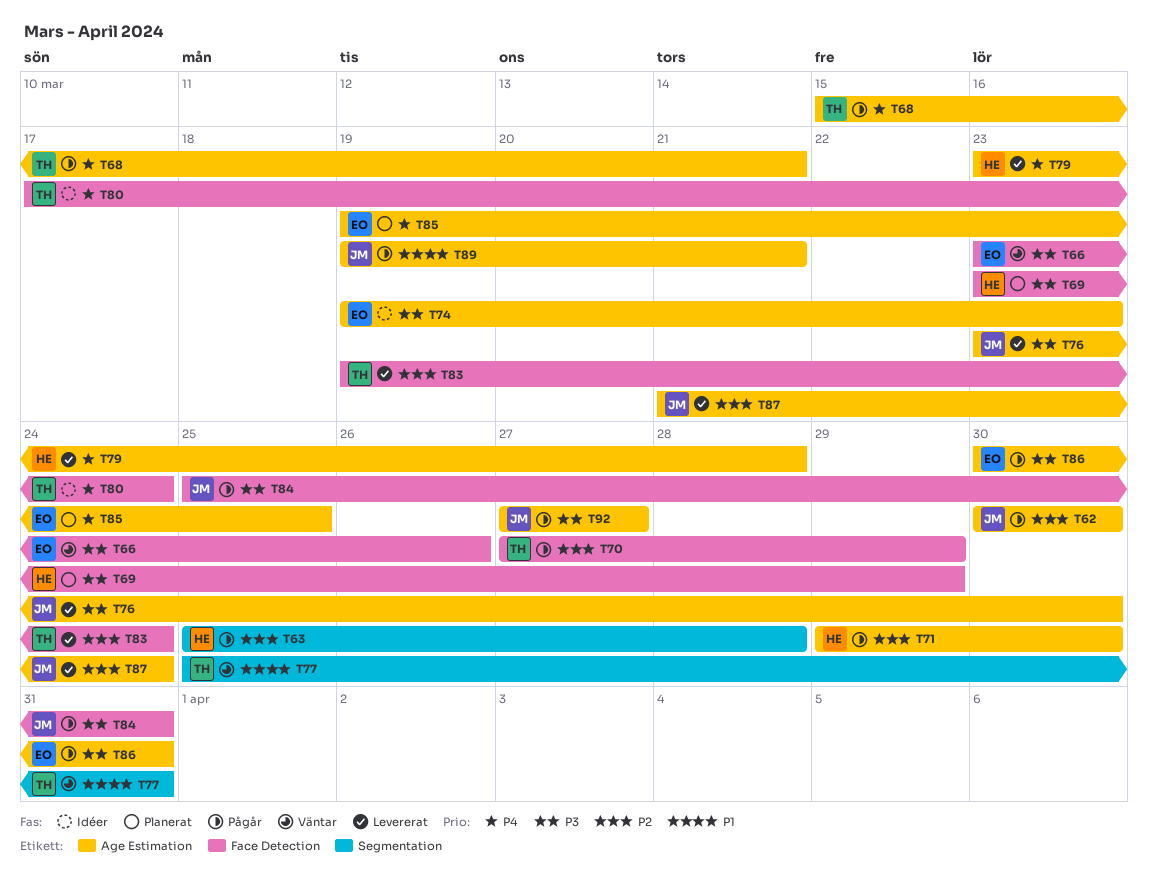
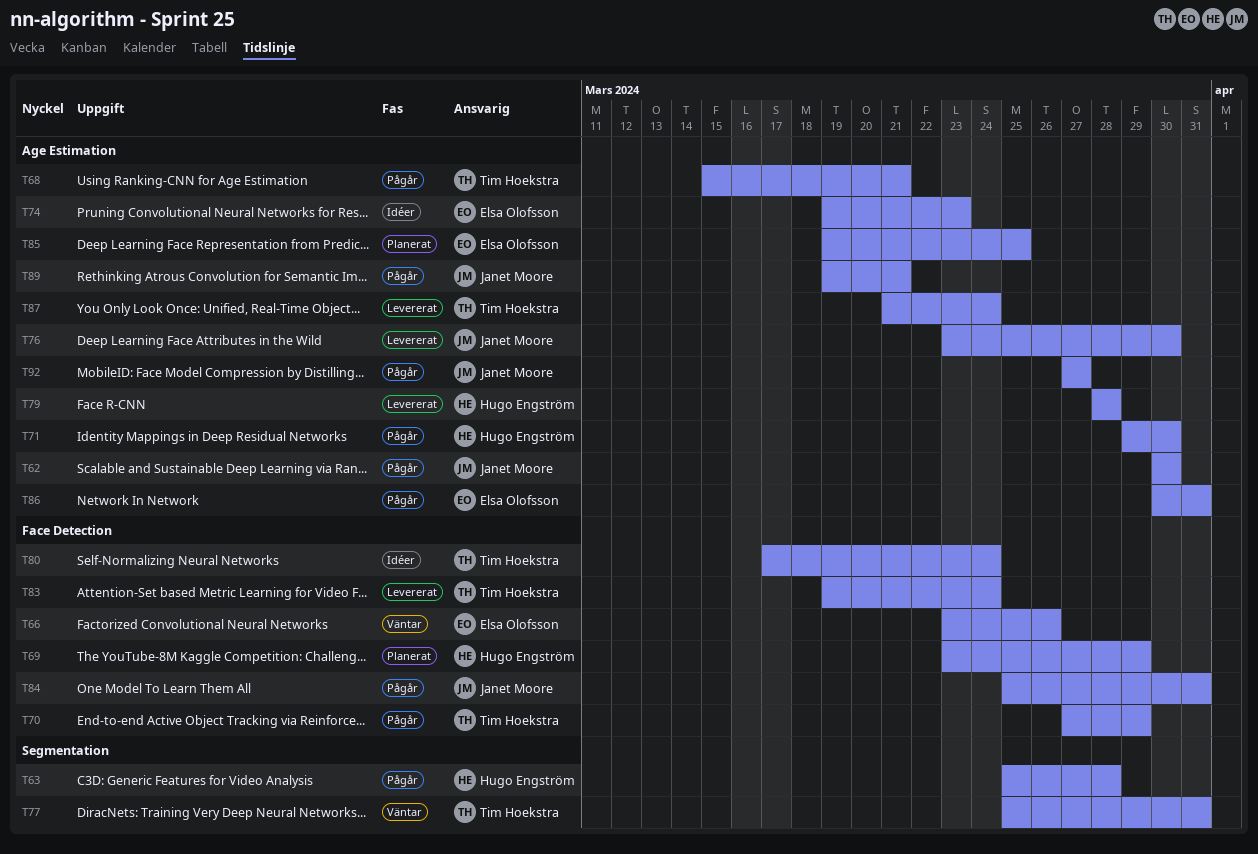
T79, start: Mar 23 -> Mar 28
T87, owner: Janet Moore -> Tim Hoekstra

